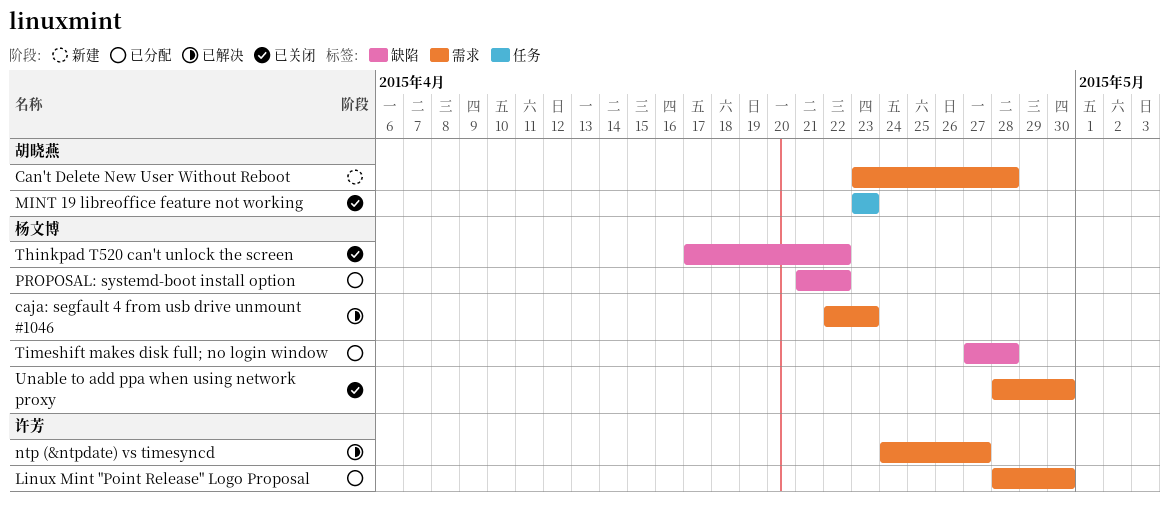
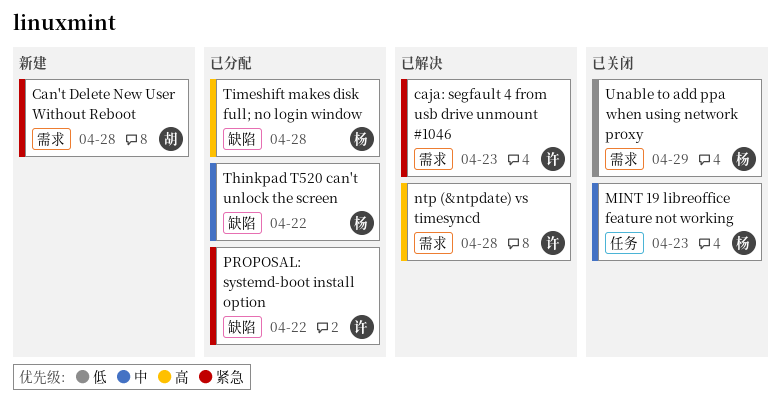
caja: segfault 4 from usb drive unmount #1046, owner: 杨文博 -> 许芳
Linux Mint "Point Release" Logo Proposal: present -> none
MINT 19 libreoffice feature not working, owner: 胡晓燕 -> 杨文博
ntp (&ntpdate) vs timesyncd, due: Apr 27 -> Apr 28
PROPOSAL: systemd-boot install option, owner: 杨文博 -> 许芳
Thinkpad T520 can't unlock the screen, status: 已关闭 -> 已分配
Unable to add ppa when using network proxy, due: Apr 30 -> Apr 29

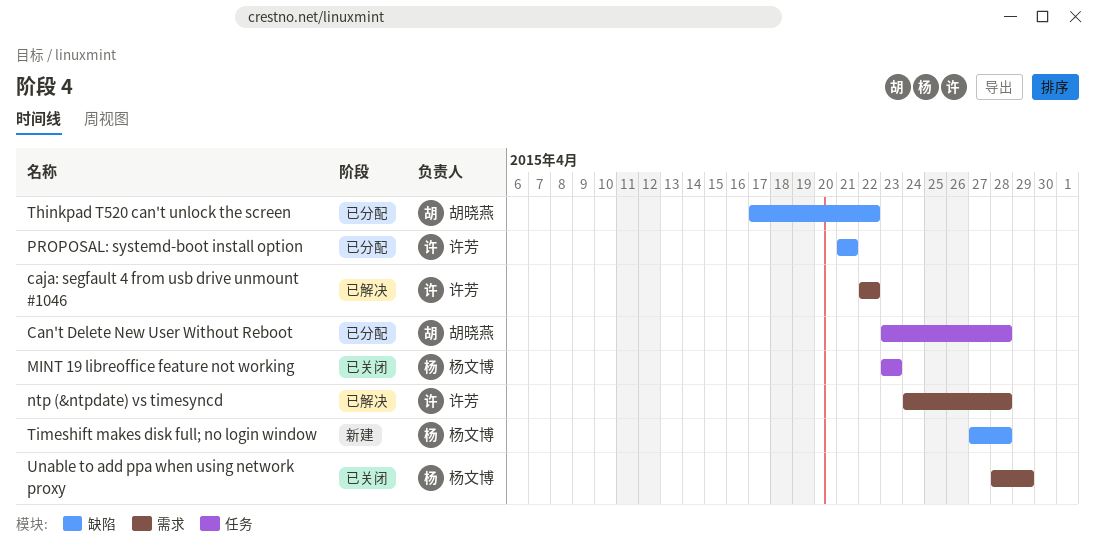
caja: segfault 4 from usb drive unmount #1046, due: Apr 23 -> Apr 22
Can't Delete New User Without Reboot, status: 新建 -> 已分配
Can't Delete New User Without Reboot, label: 需求 -> 任务
PROPOSAL: systemd-boot install option, due: Apr 22 -> Apr 21
Thinkpad T520 can't unlock the screen, owner: 杨文博 -> 胡晓燕
Timeshift makes disk full; no login window, status: 已分配 -> 新建

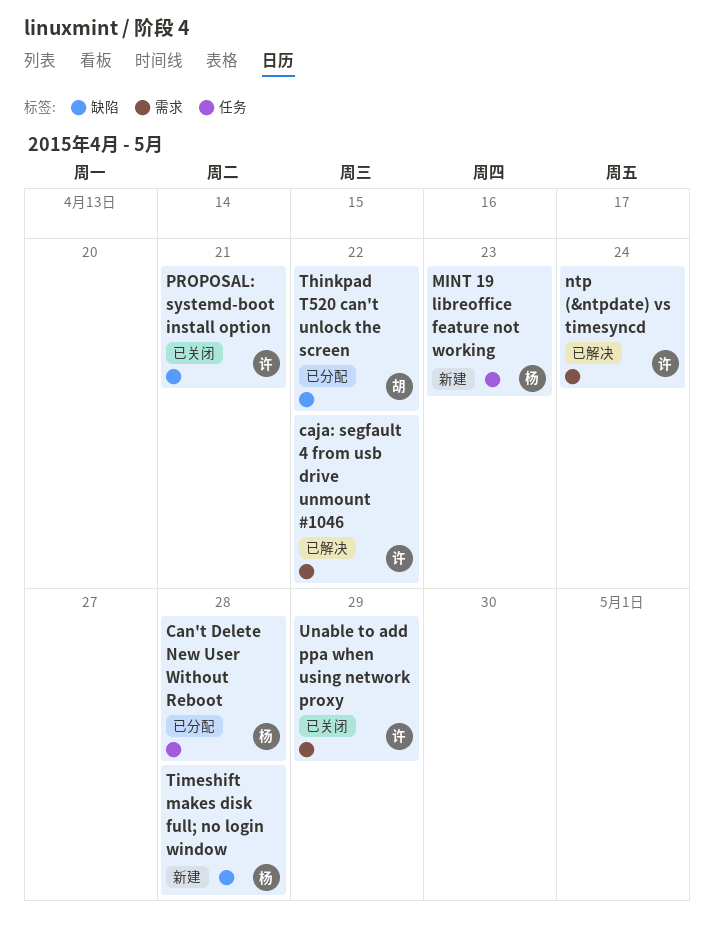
Can't Delete New User Without Reboot, owner: 胡晓燕 -> 杨文博
MINT 19 libreoffice feature not working, status: 已关闭 -> 新建
ntp (&ntpdate) vs timesyncd, due: Apr 28 -> Apr 24
PROPOSAL: systemd-boot install option, status: 已分配 -> 已关闭
Unable to add ppa when using network proxy, owner: 杨文博 -> 许芳

